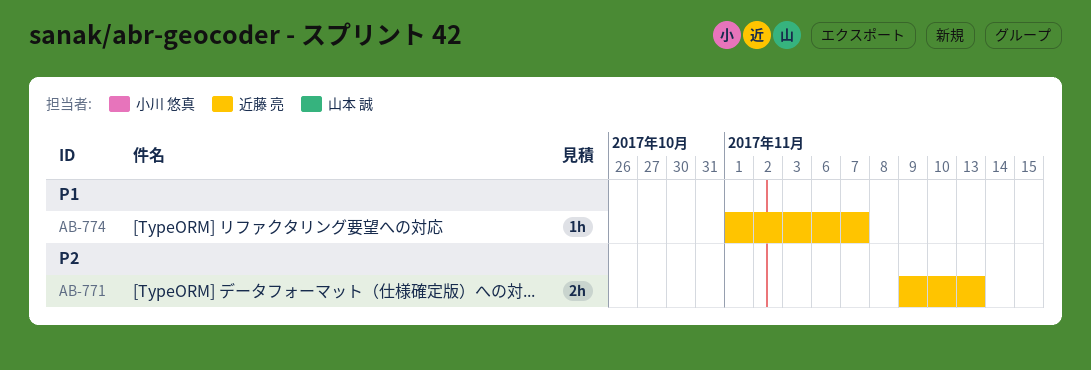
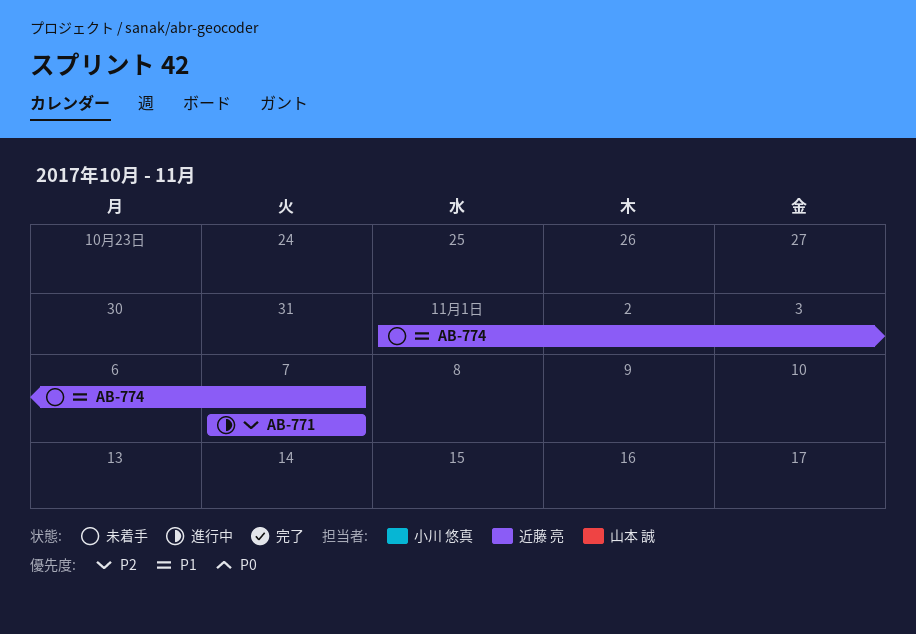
AB-771, start: Nov 9 -> Nov 7
AB-771, due: Nov 13 -> Nov 7

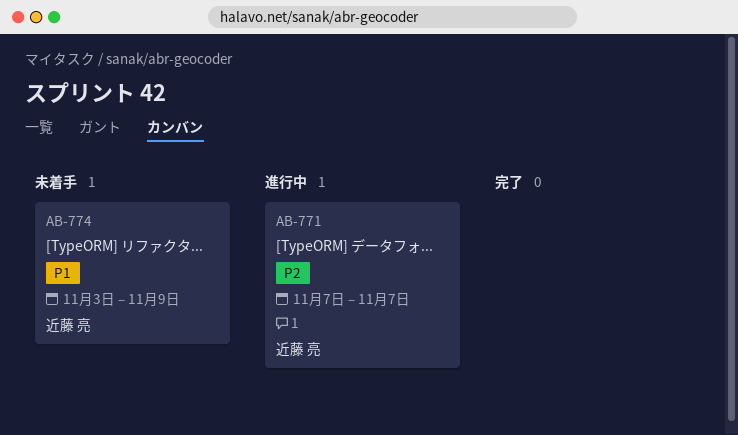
AB-774, start: Nov 1 -> Nov 3
AB-774, due: Nov 7 -> Nov 9

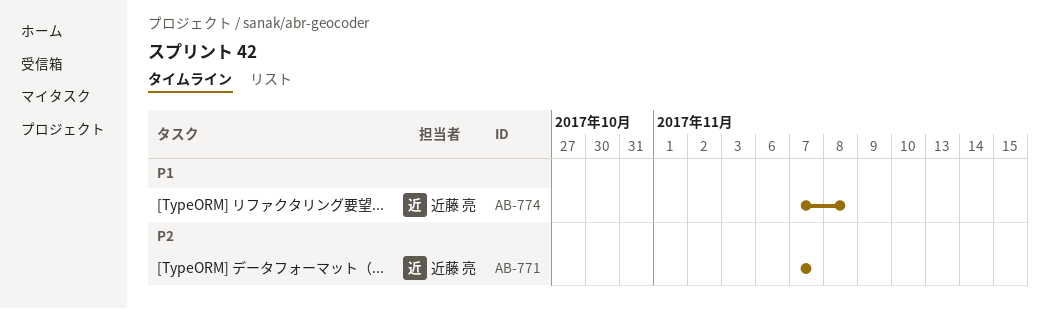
AB-774, start: Nov 3 -> Nov 7
AB-774, due: Nov 9 -> Nov 8

